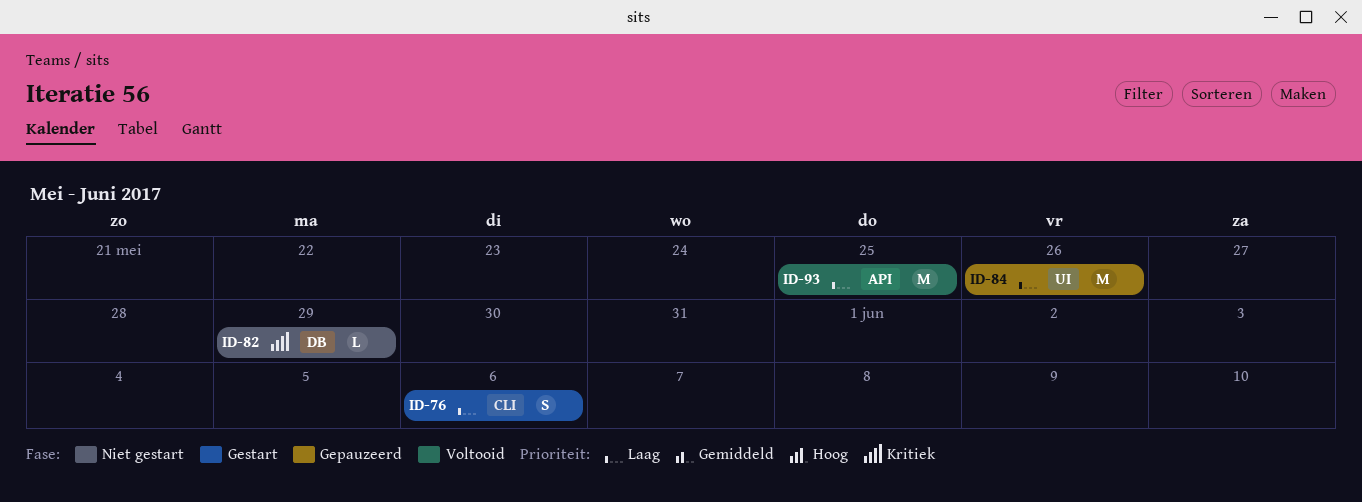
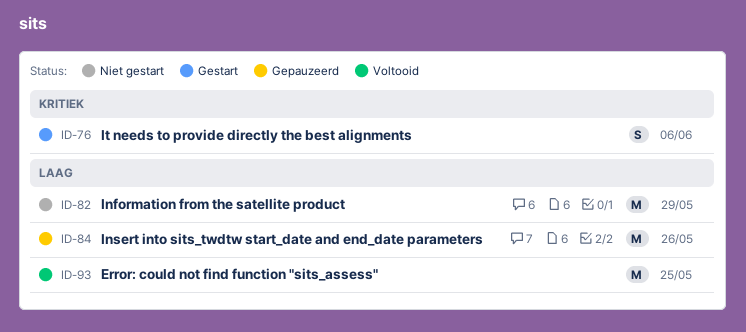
ID-76, priority: Laag -> Kritiek
ID-82, priority: Kritiek -> Laag
ID-82, estimate: L -> M

